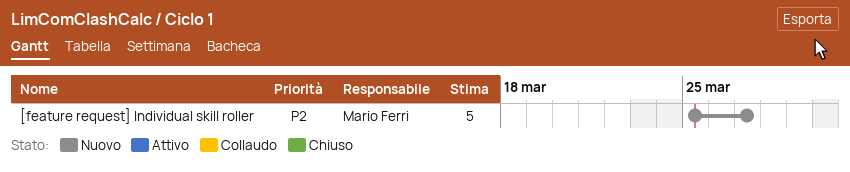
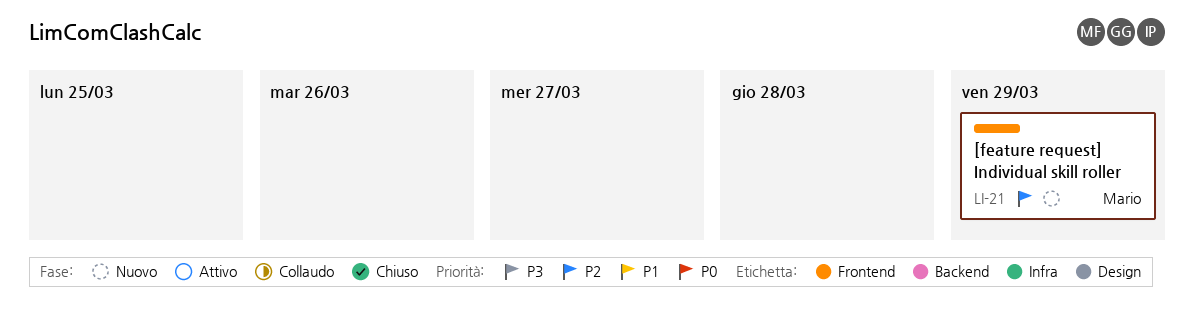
[feature request] Individual skill roller, due: Mar 27 -> Mar 29

